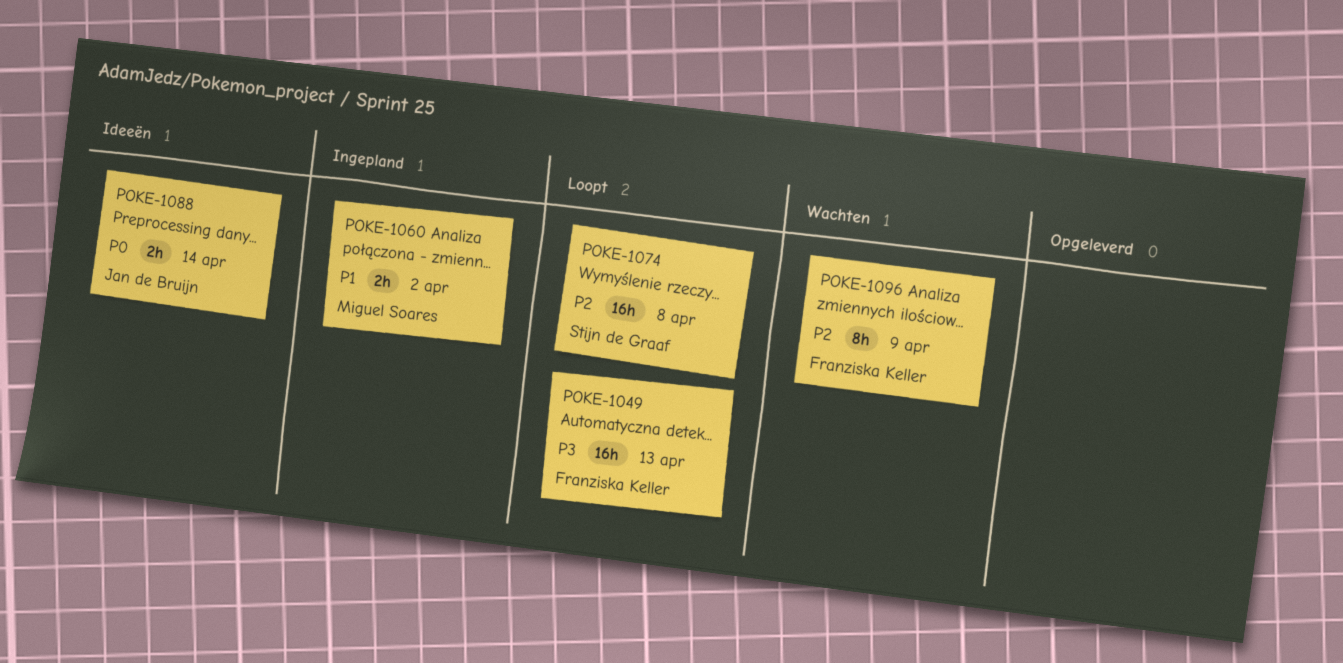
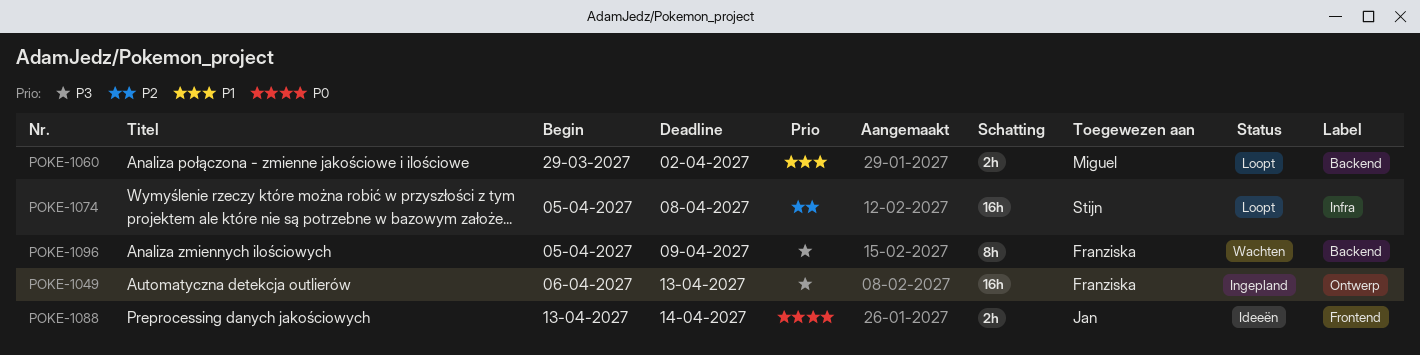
POKE-1049, status: Loopt -> Ingepland
POKE-1060, status: Ingepland -> Loopt
POKE-1096, priority: P2 -> P3

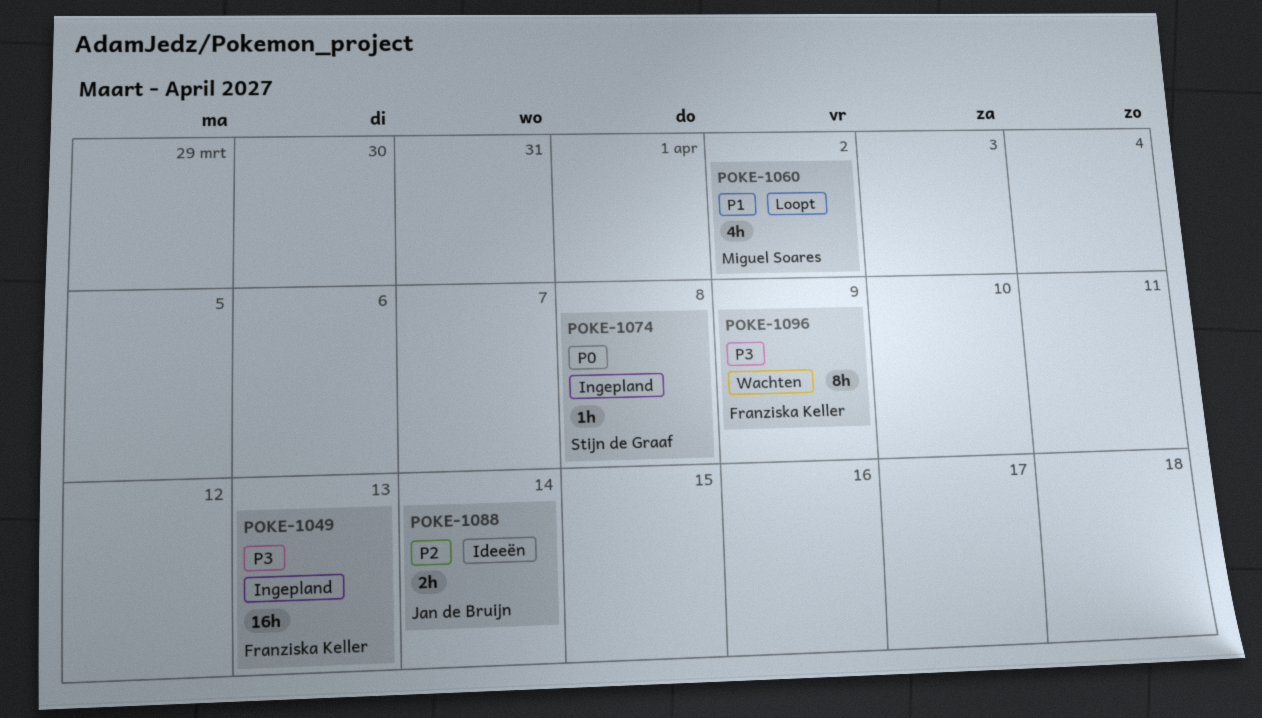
POKE-1060, estimate: 2h -> 4h
POKE-1074, status: Loopt -> Ingepland
POKE-1074, priority: P2 -> P0
POKE-1074, estimate: 16h -> 1h
POKE-1088, priority: P0 -> P2

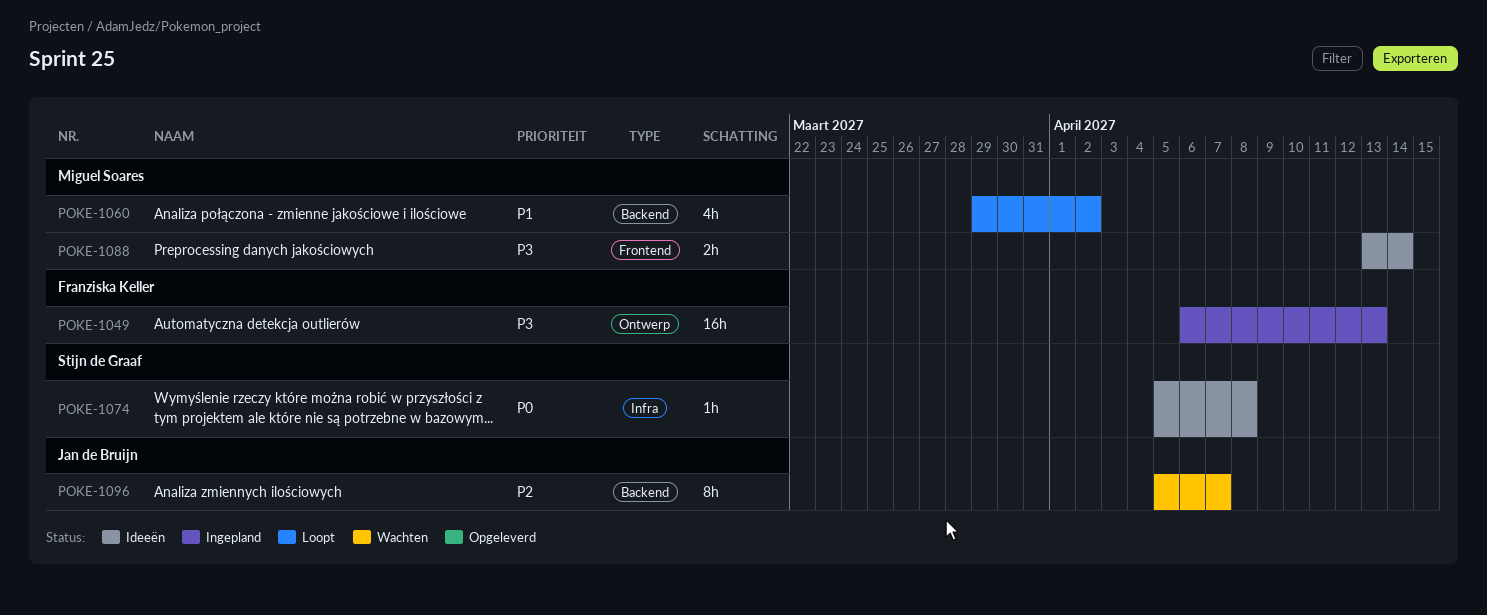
POKE-1074, status: Ingepland -> Ideeën
POKE-1088, owner: Jan de Bruijn -> Miguel Soares
POKE-1088, priority: P2 -> P3
POKE-1096, owner: Franziska Keller -> Jan de Bruijn
POKE-1096, priority: P3 -> P2
POKE-1096, due: Apr 9 -> Apr 7

